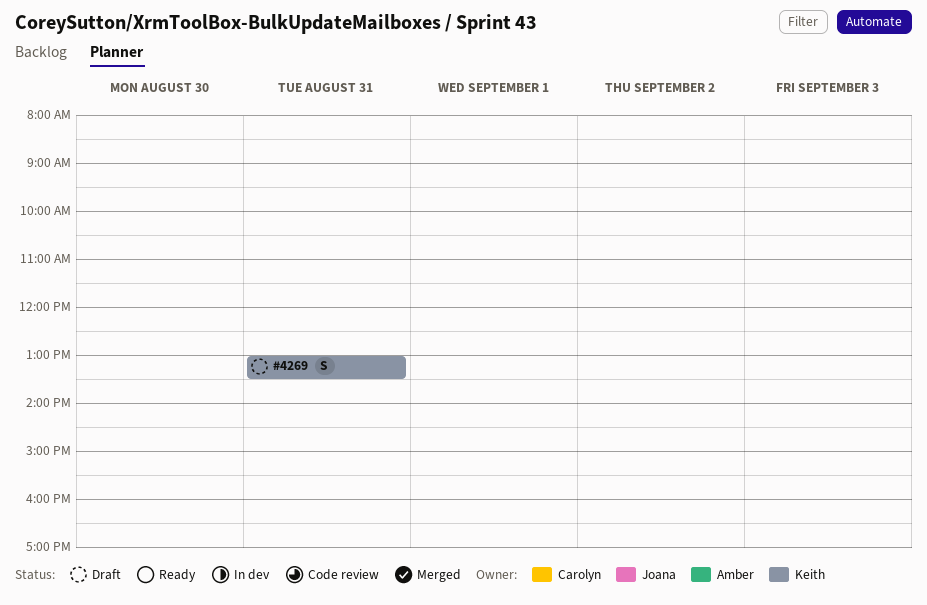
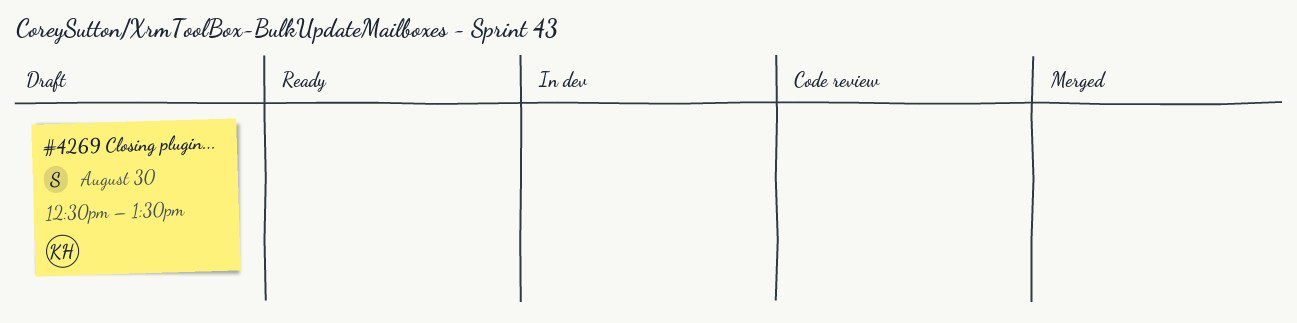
#4269, day: Aug 31 -> Aug 30
#4269, begins: 13:00 -> 12:30

